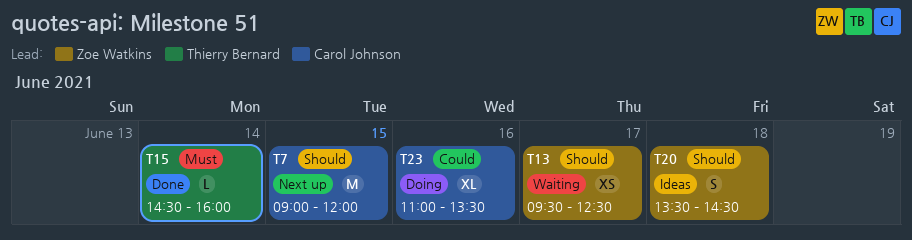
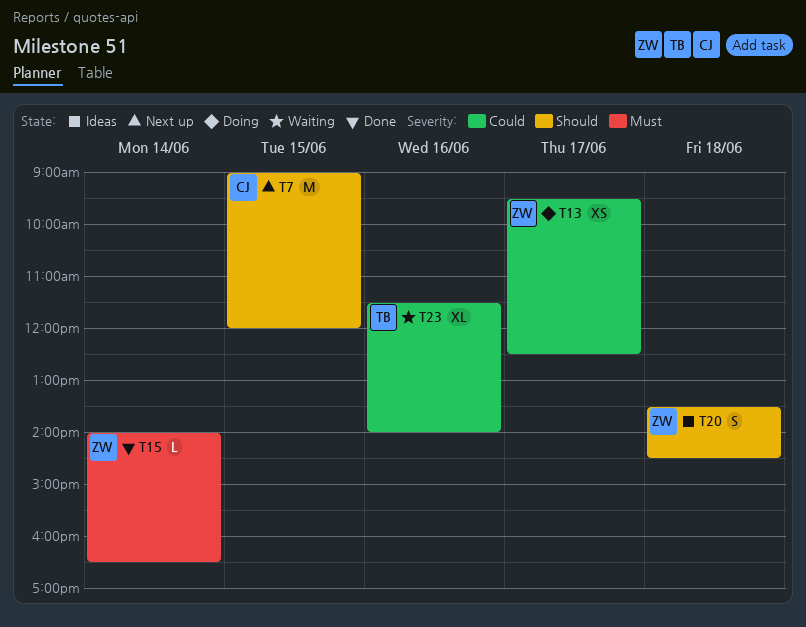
T13, status: Waiting -> Doing
T13, priority: Should -> Could
T15, owner: Thierry Bernard -> Zoe Watkins
T15, begins: 14:30 -> 14:00
T15, ends: 16:00 -> 16:30
T23, status: Doing -> Waiting
T23, owner: Carol Johnson -> Thierry Bernard
T23, begins: 11:00 -> 11:30
T23, ends: 13:30 -> 14:00

